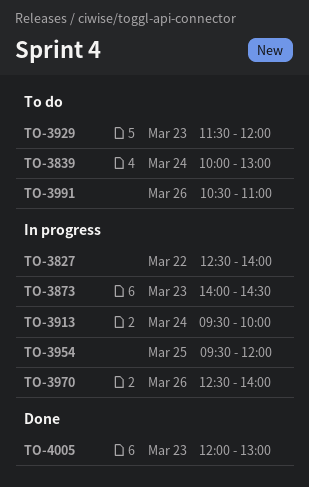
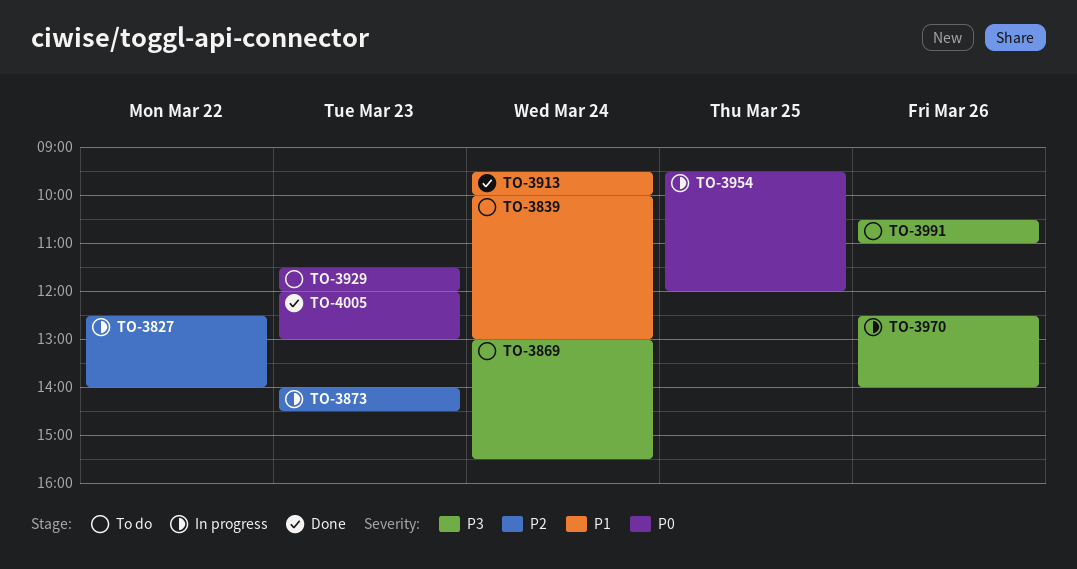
TO-3869: none -> present
TO-3913, status: In progress -> Done

